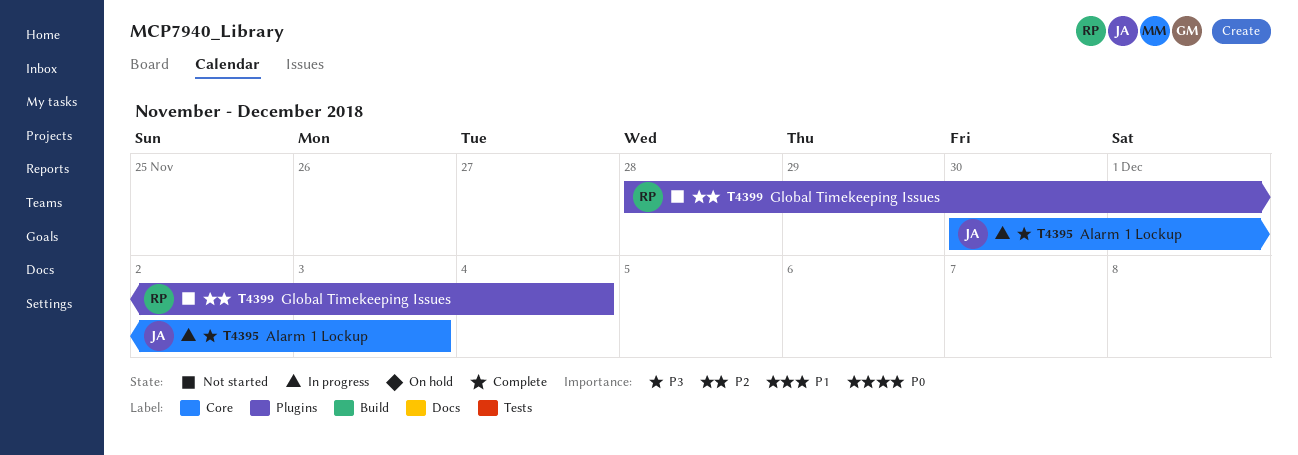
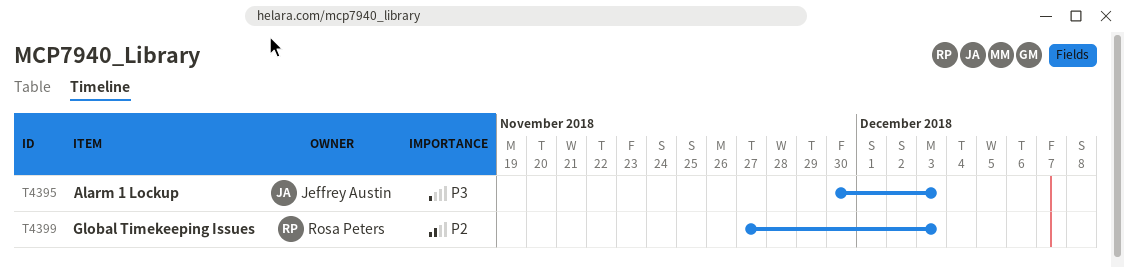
T4399, start: Nov 28 -> Nov 27
T4399, due: Dec 4 -> Dec 3

